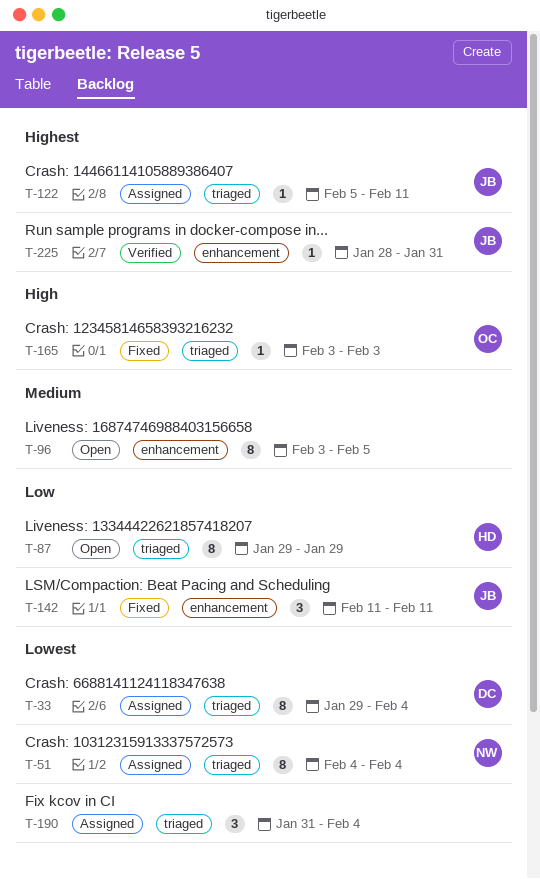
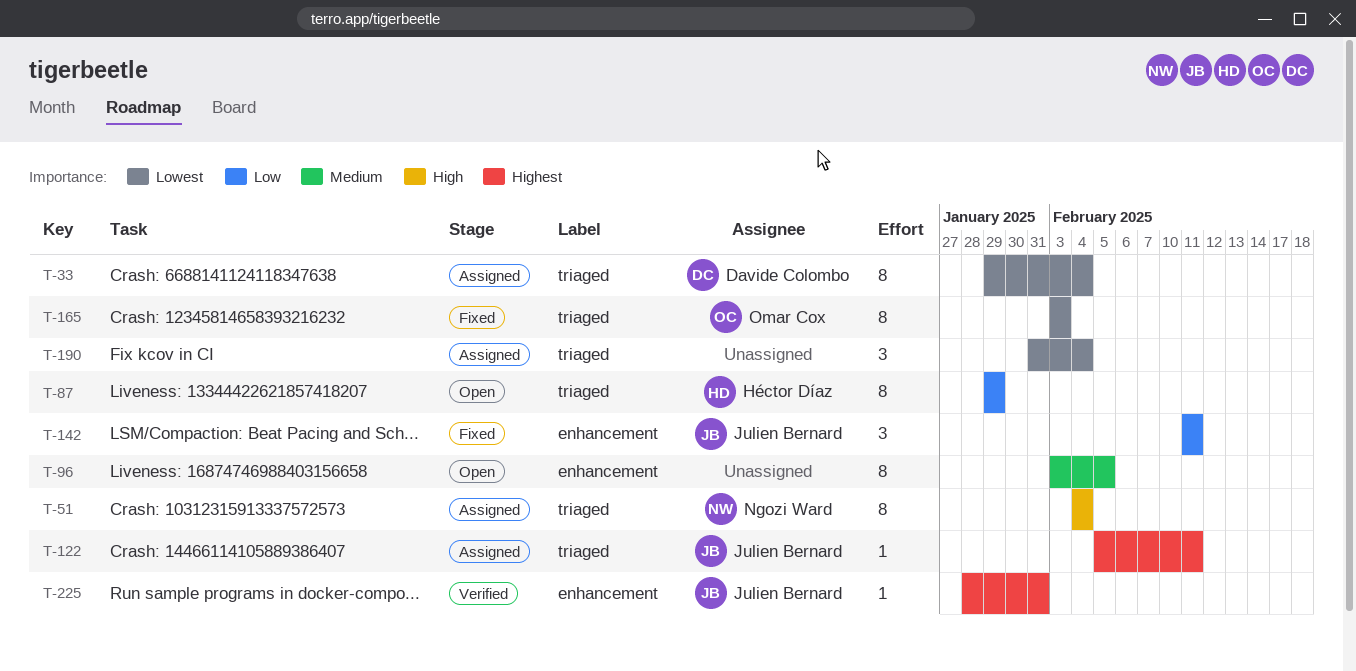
T-51, priority: Lowest -> High
T-165, priority: High -> Lowest
T-165, estimate: 1 -> 8

